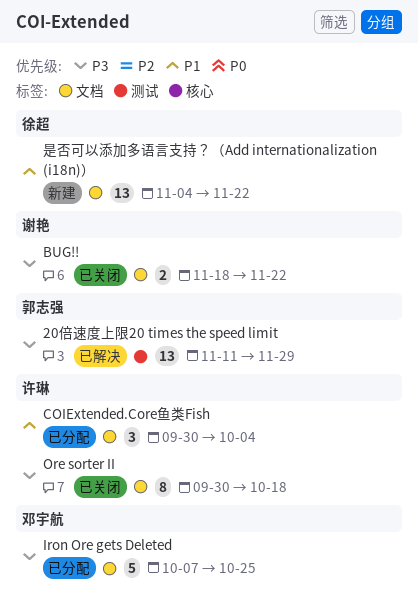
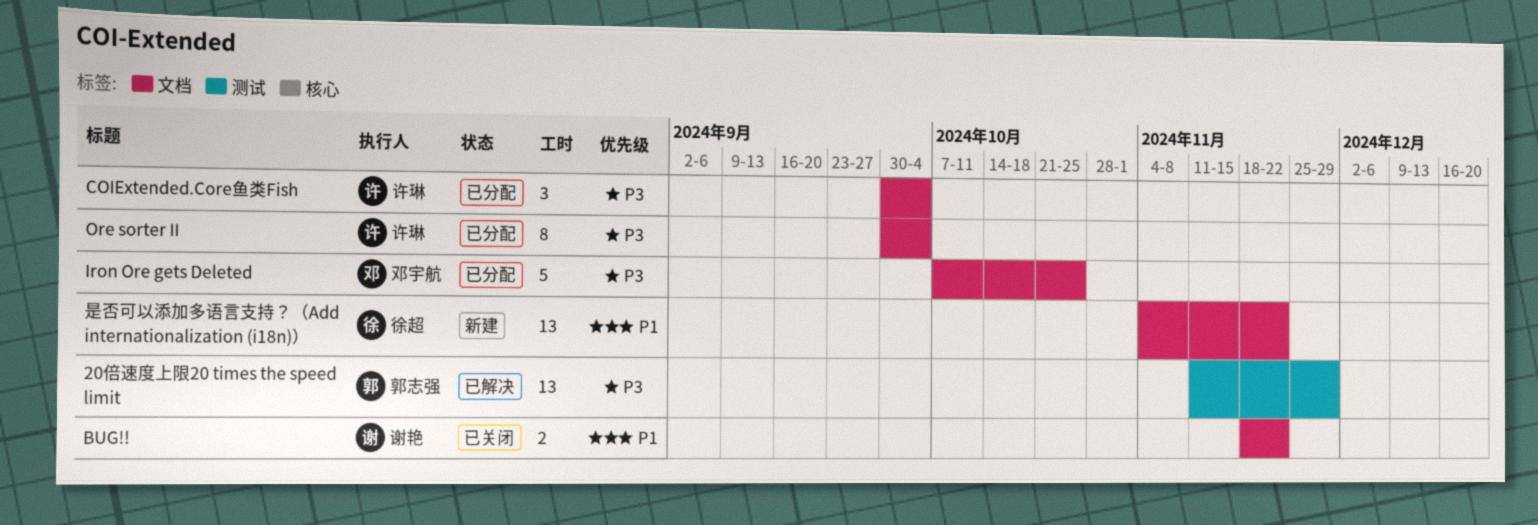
BUG!!, priority: P3 -> P1
COIExtended.Core鱼类Fish, priority: P1 -> P3
Ore sorter II, status: 已关闭 -> 已分配
Ore sorter II, due: Oct 18 -> Oct 4

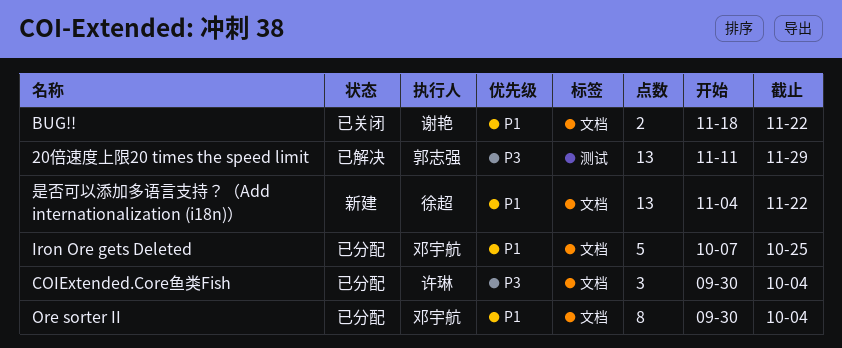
Iron Ore gets Deleted, priority: P3 -> P1
Ore sorter II, owner: 许琳 -> 邓宇航
Ore sorter II, priority: P3 -> P1

